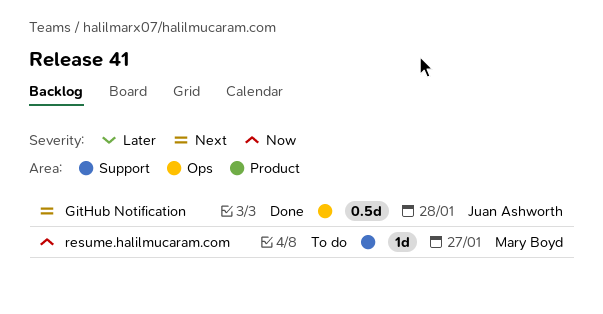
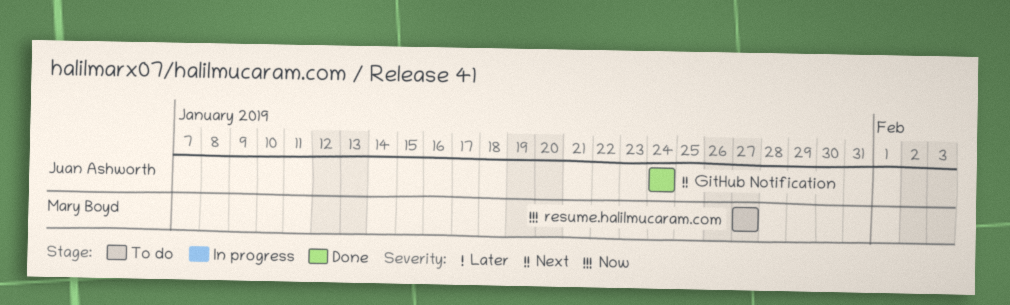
GitHub Notification, due: Jan 28 -> Jan 24

